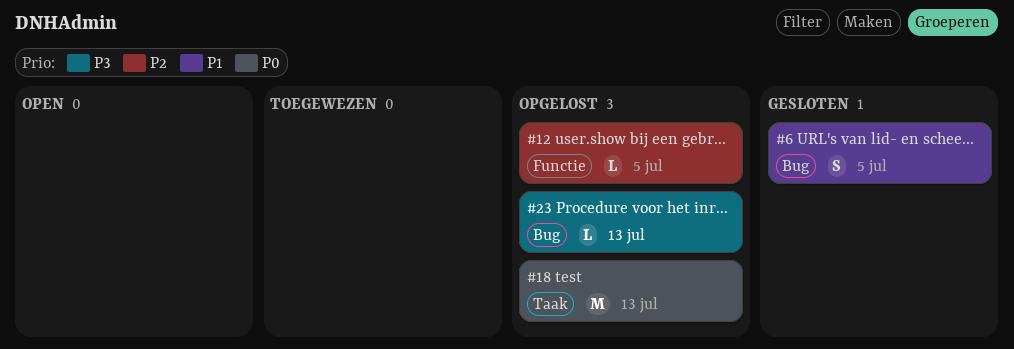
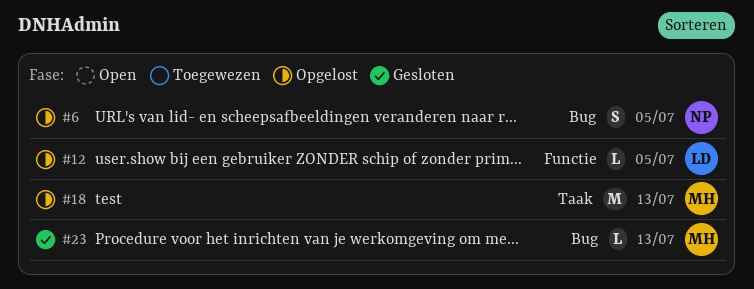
#6, status: Gesloten -> Opgelost
#23, status: Opgelost -> Gesloten

